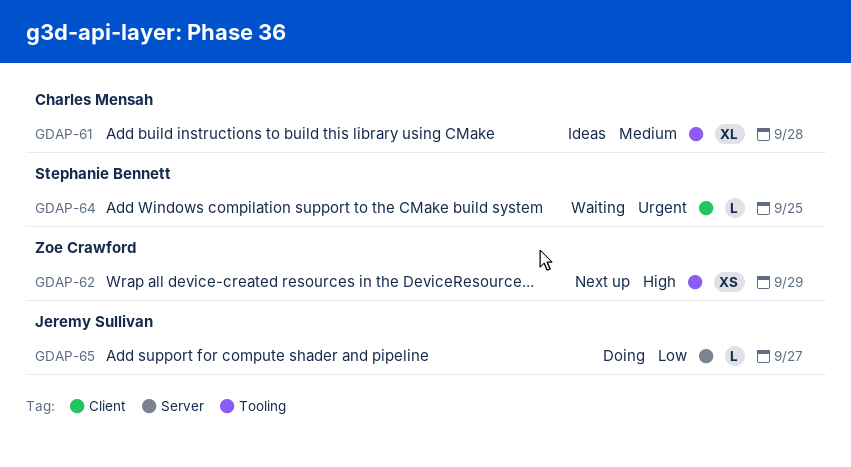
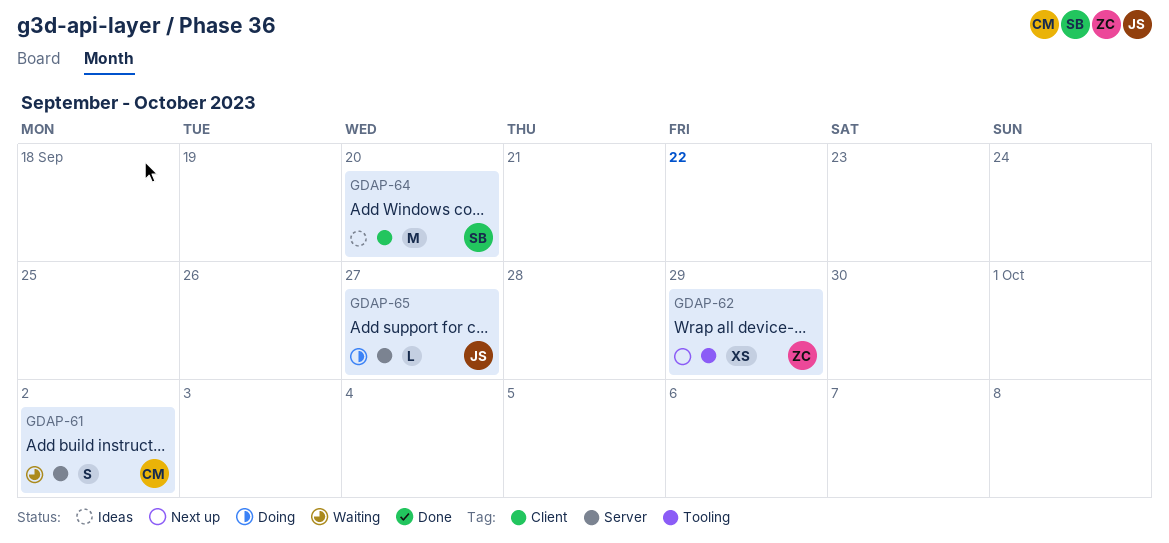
GDAP-61, status: Ideas -> Waiting
GDAP-61, label: Tooling -> Server
GDAP-61, estimate: XL -> S
GDAP-61, due: Sep 28 -> Oct 2
GDAP-64, status: Waiting -> Ideas
GDAP-64, estimate: L -> M
GDAP-64, due: Sep 25 -> Sep 20

